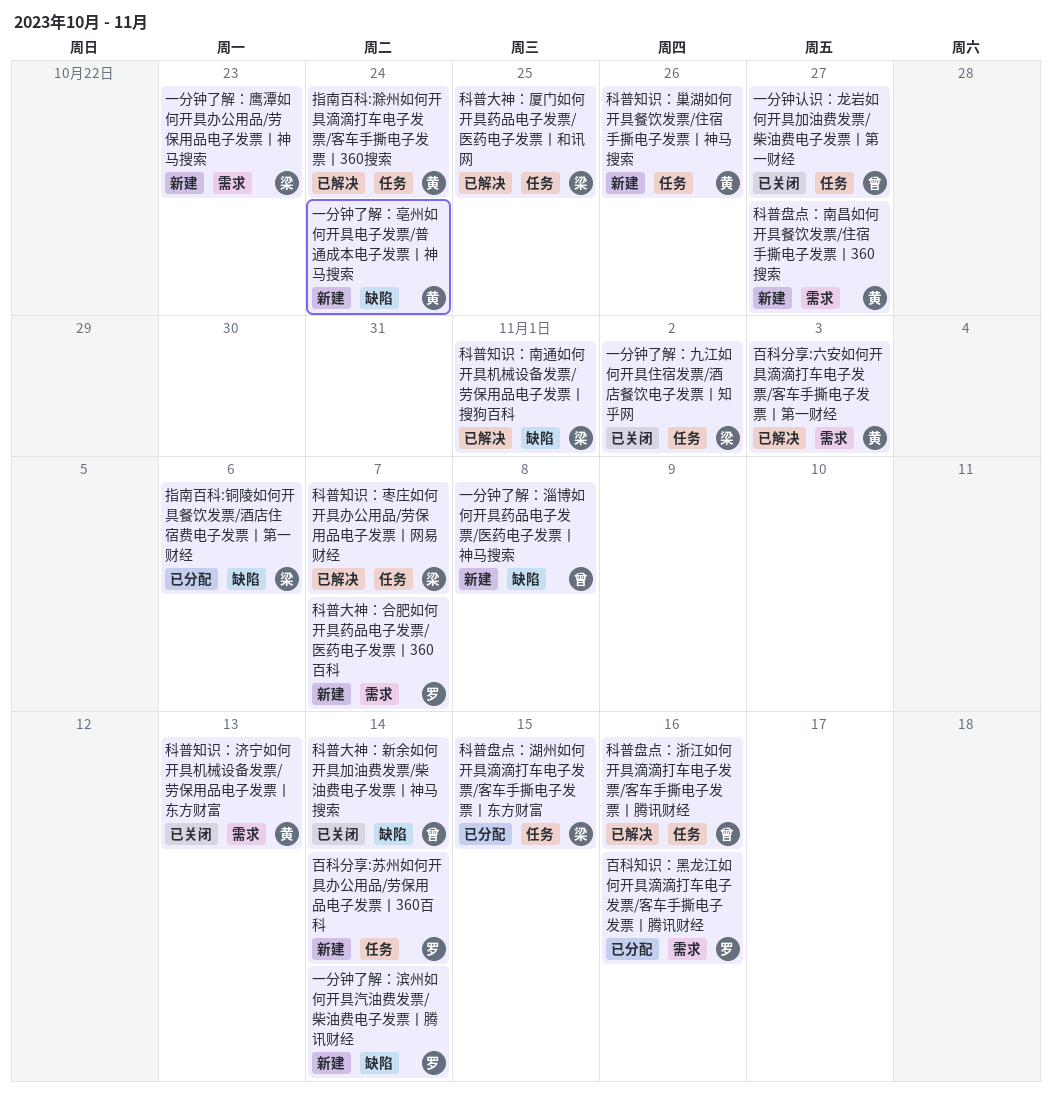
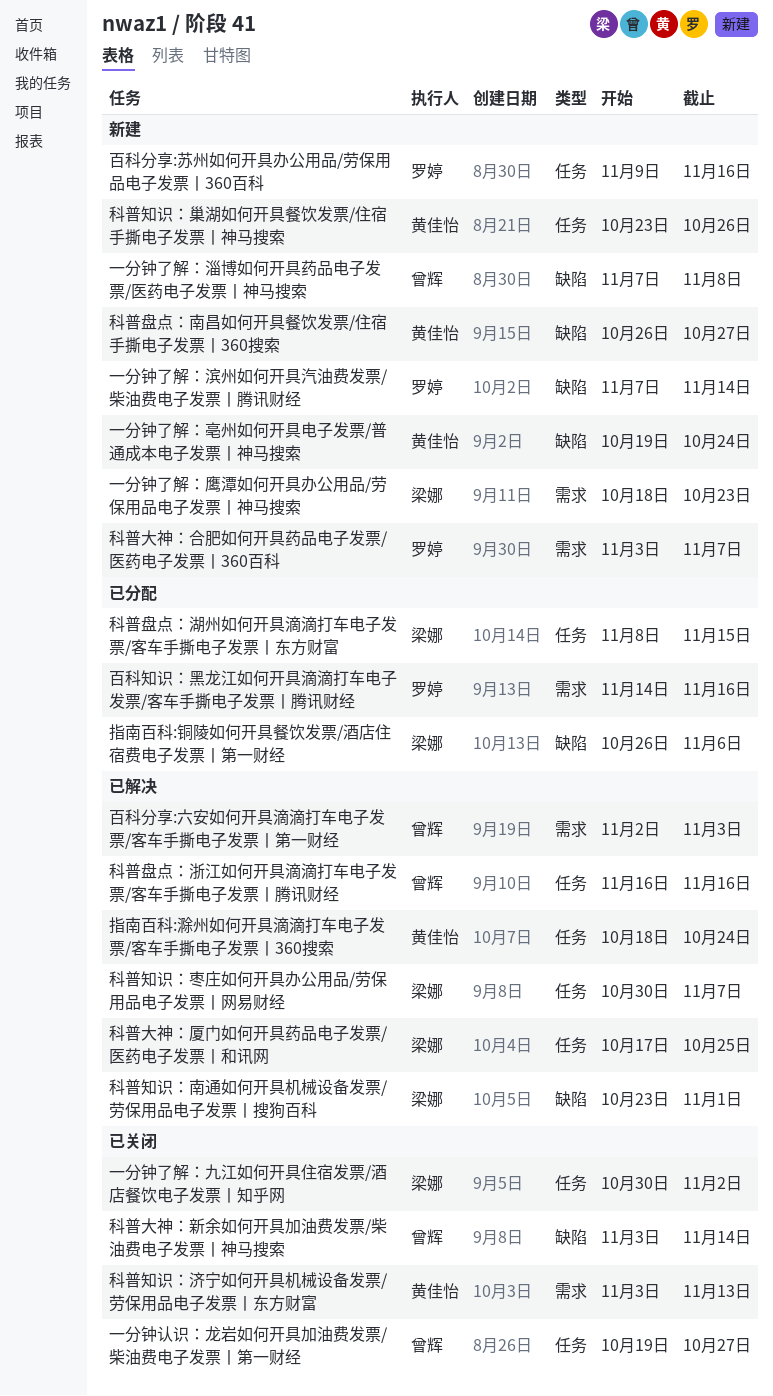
百科分享:六安如何开具滴滴打车电子发票/客车手撕电子发票丨第一财经, owner: 黄佳怡 -> 曾辉
百科分享:苏州如何开具办公用品/劳保用品电子发票丨360百科, due: Nov 14 -> Nov 16
科普盘点：南昌如何开具餐饮发票/住宿手撕电子发票丨360搜索, label: 需求 -> 缺陷

